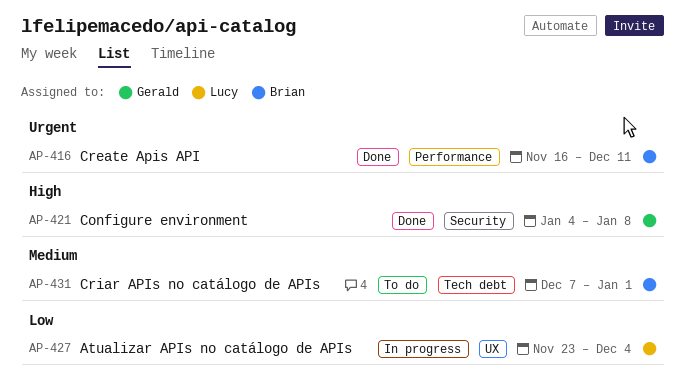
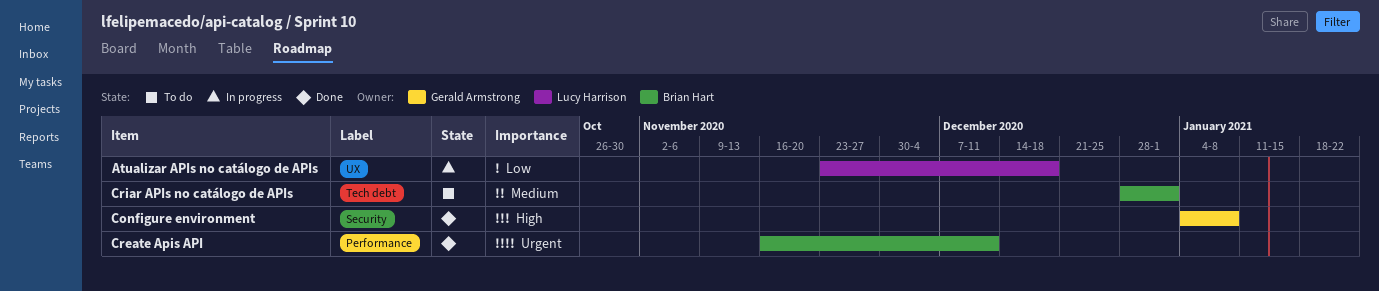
Atualizar APIs no catálogo de APIs, due: Dec 4 -> Dec 18
Criar APIs no catálogo de APIs, start: Dec 7 -> Dec 28

